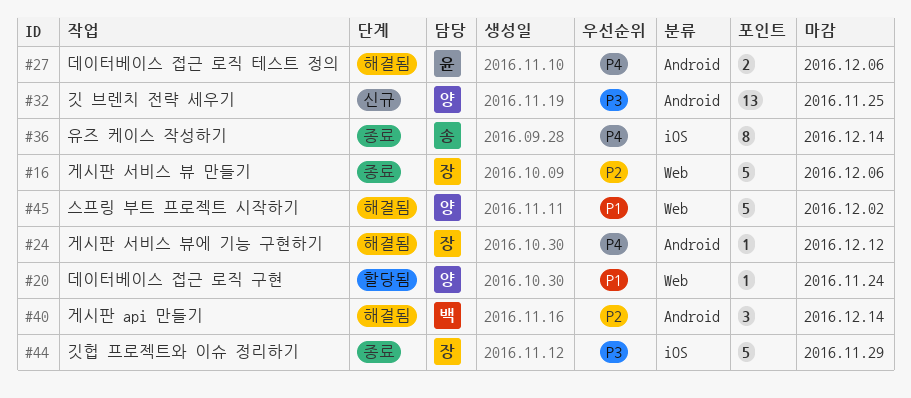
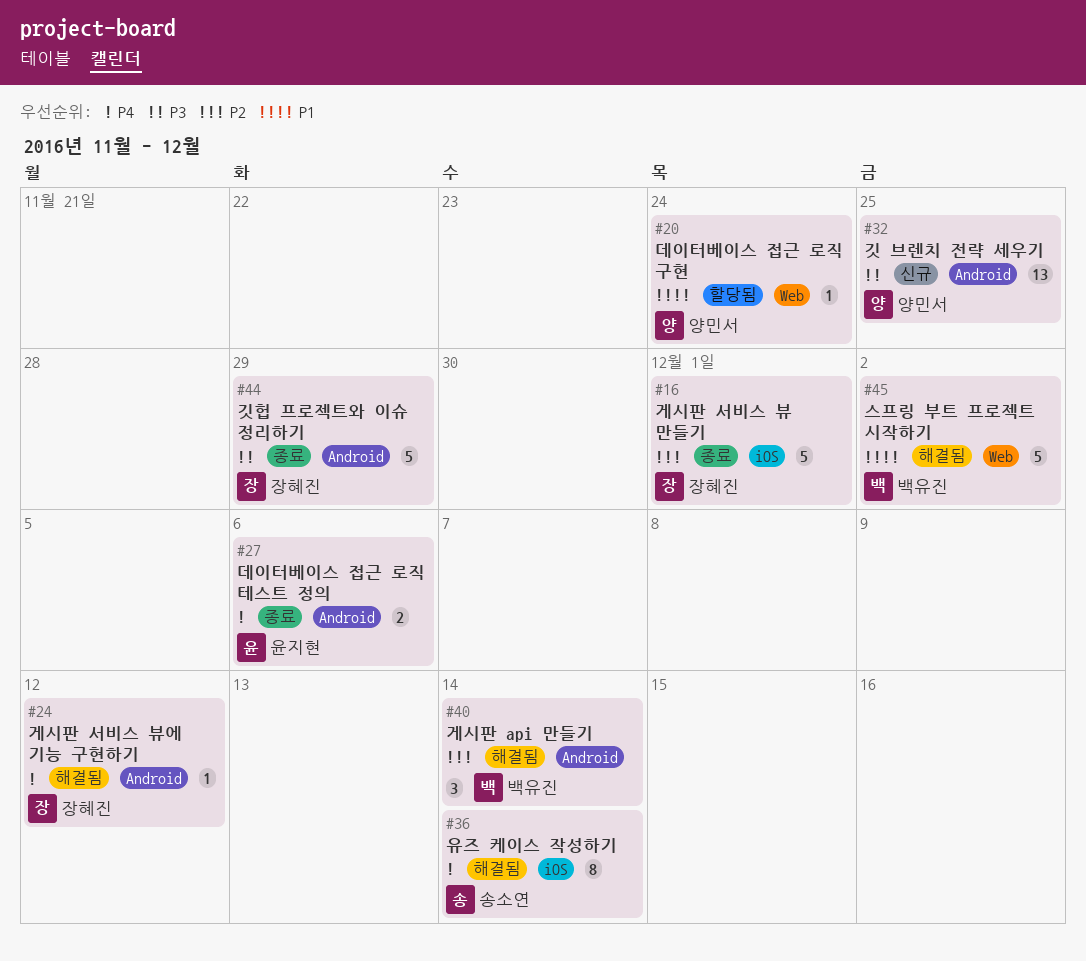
#16, label: Web -> iOS
#16, due: Dec 6 -> Dec 1
#27, status: 해결됨 -> 종료
#36, status: 종료 -> 해결됨
#44, label: iOS -> Android
#45, owner: 양민서 -> 백유진

